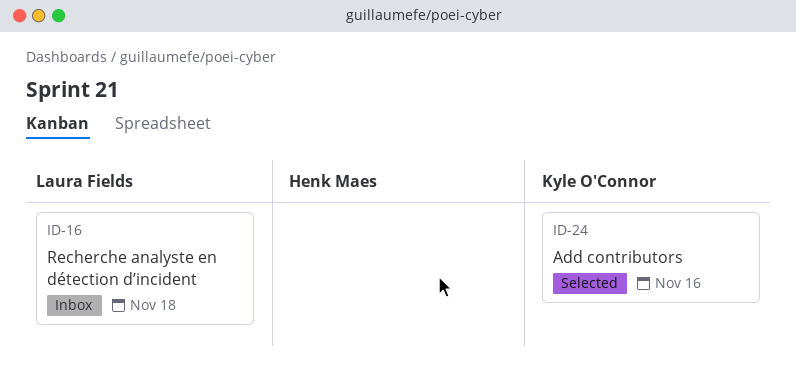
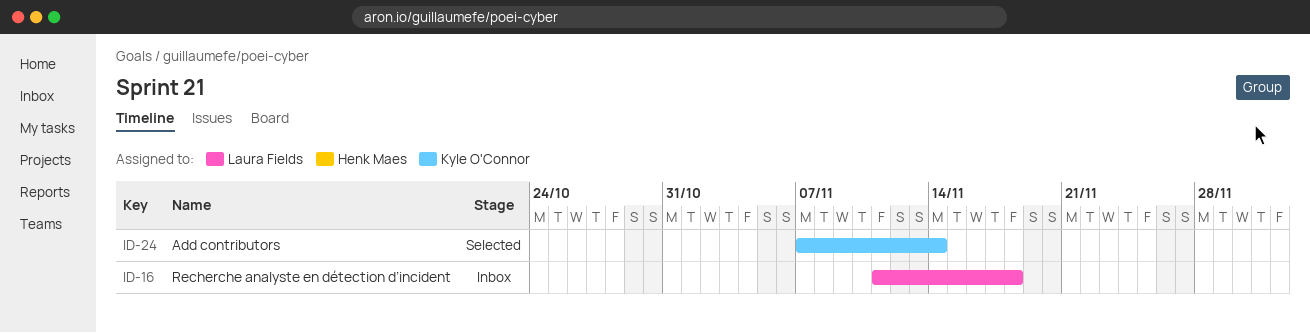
ID-24, due: Nov 16 -> Nov 14

